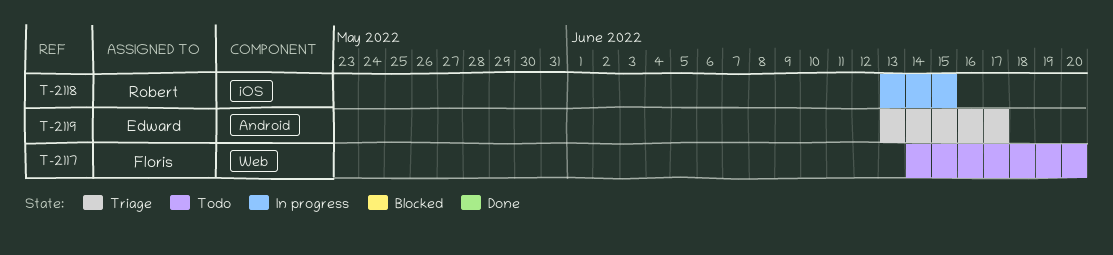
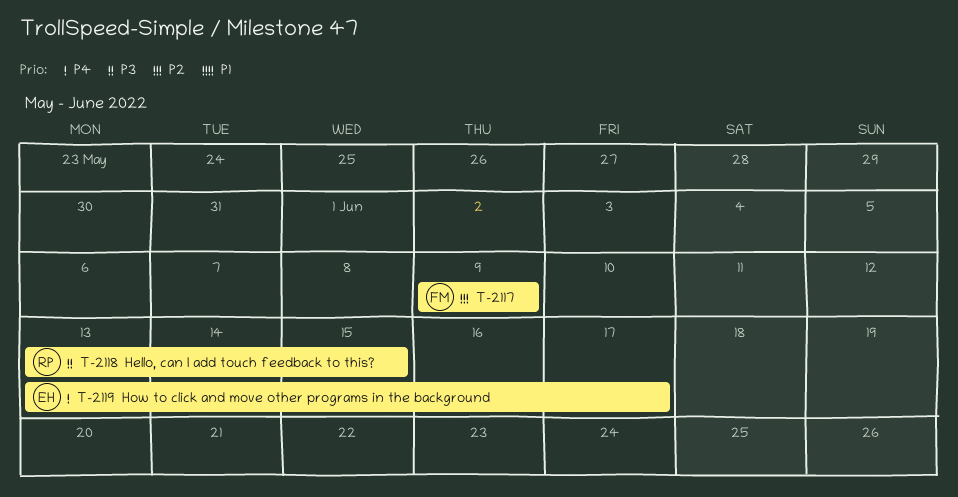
T-2117, start: Jun 14 -> Jun 9
T-2117, due: Jun 20 -> Jun 9

